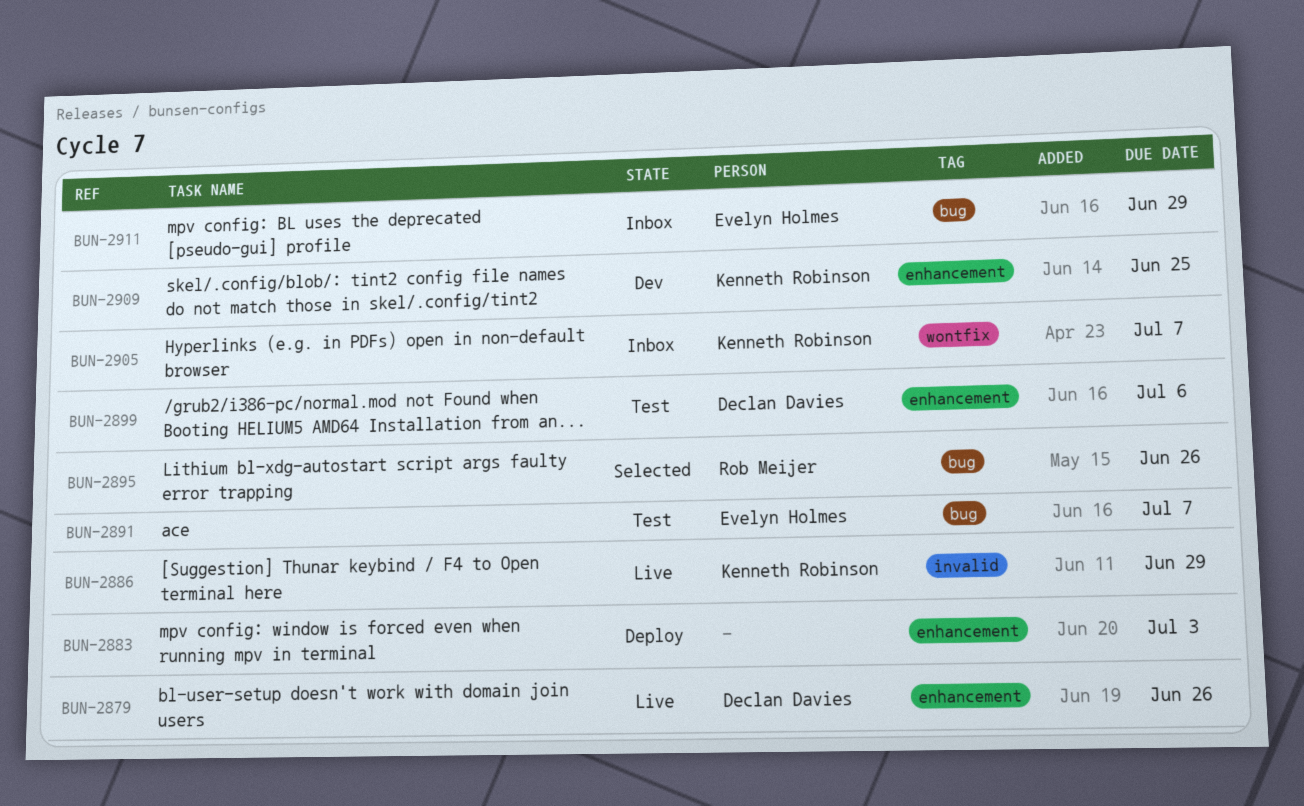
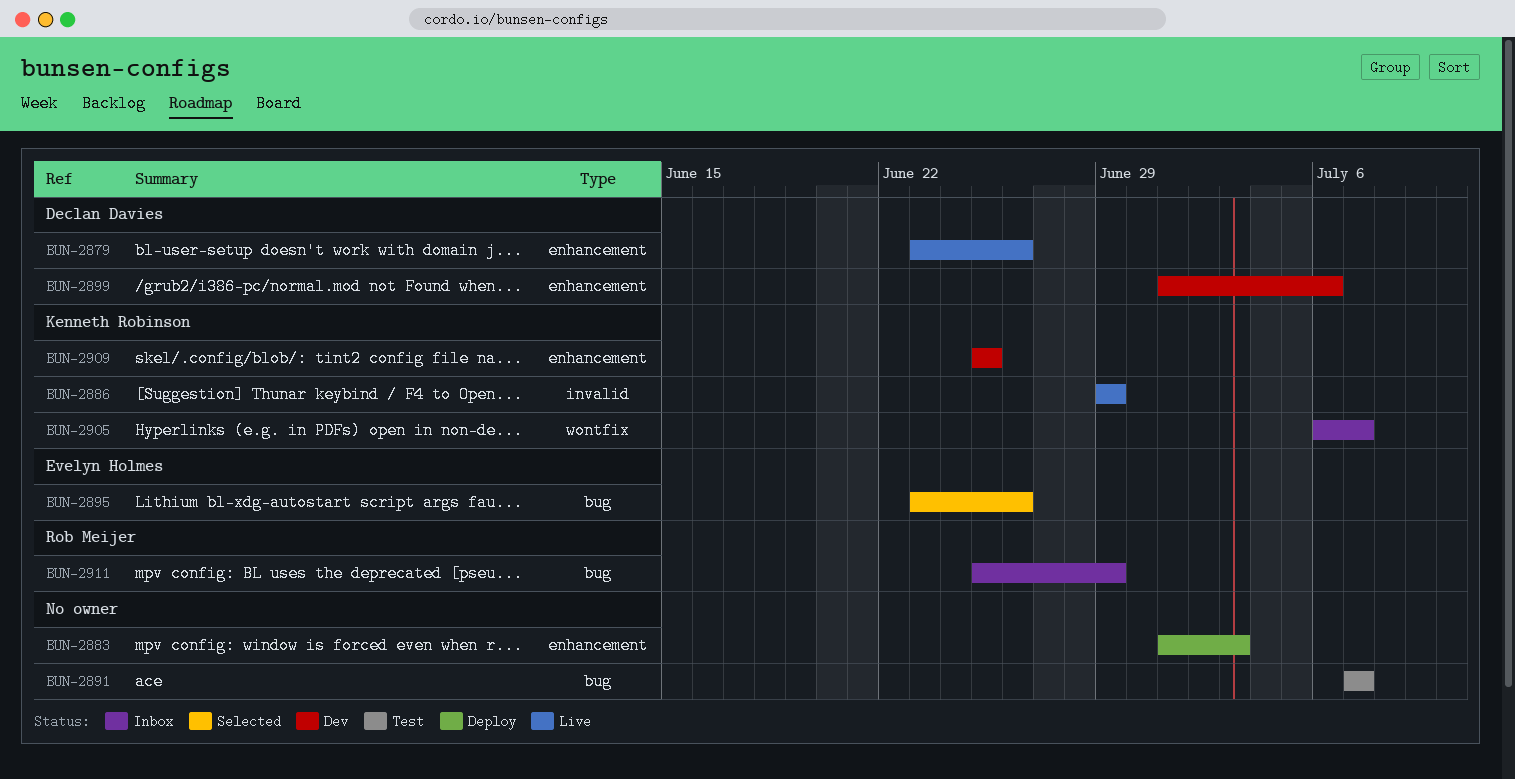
BUN-2891, owner: Evelyn Holmes -> none
BUN-2895, owner: Rob Meijer -> Evelyn Holmes
BUN-2899, status: Test -> Dev
BUN-2911, owner: Evelyn Holmes -> Rob Meijer

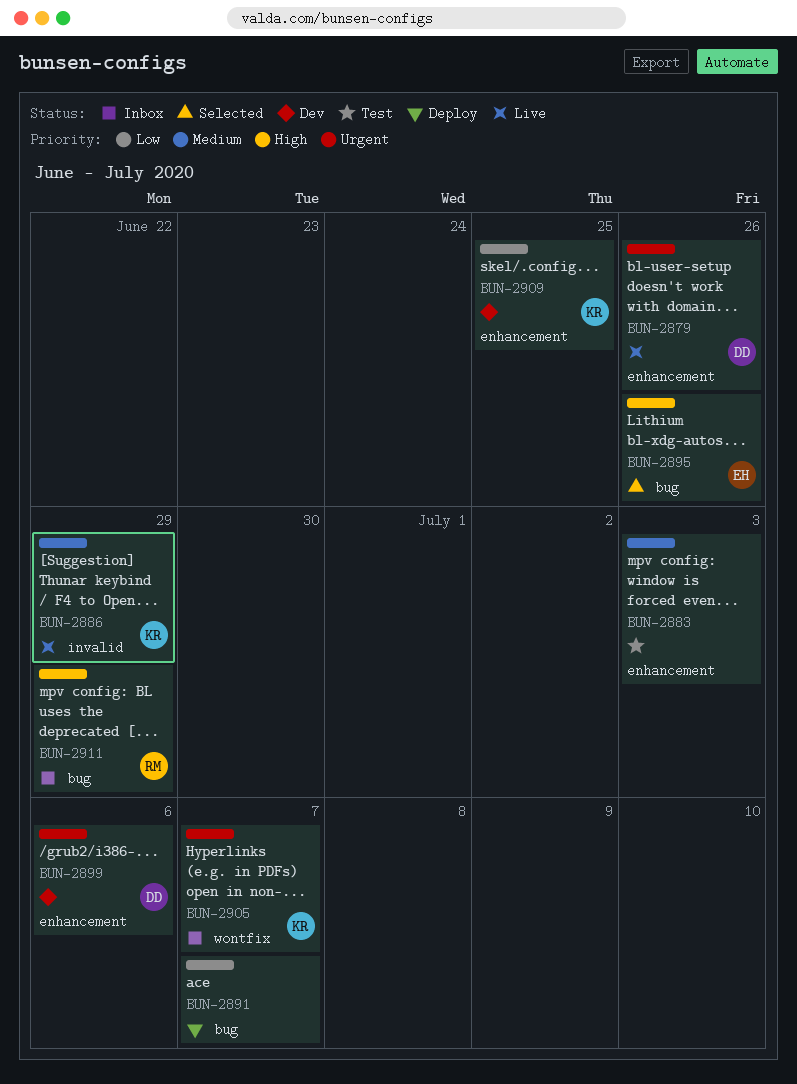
BUN-2883, status: Deploy -> Test
BUN-2891, status: Test -> Deploy

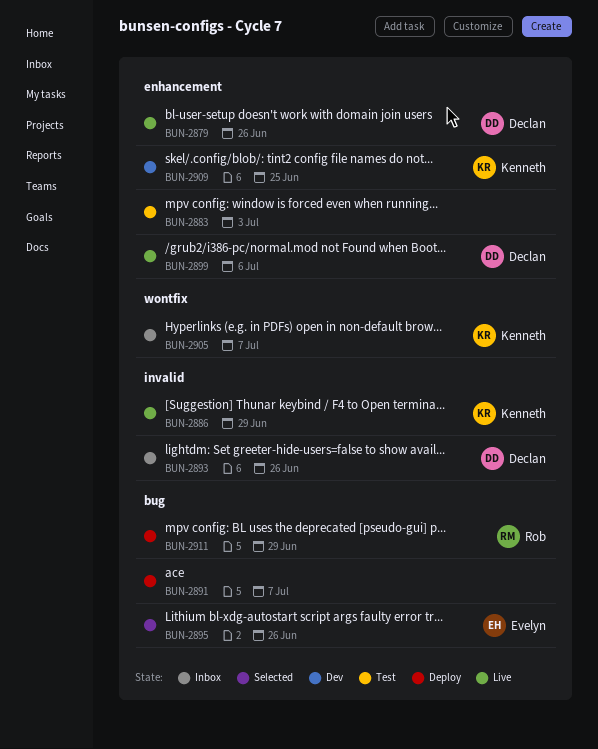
BUN-2893: none -> present
BUN-2899, status: Dev -> Live
BUN-2911, status: Inbox -> Deploy

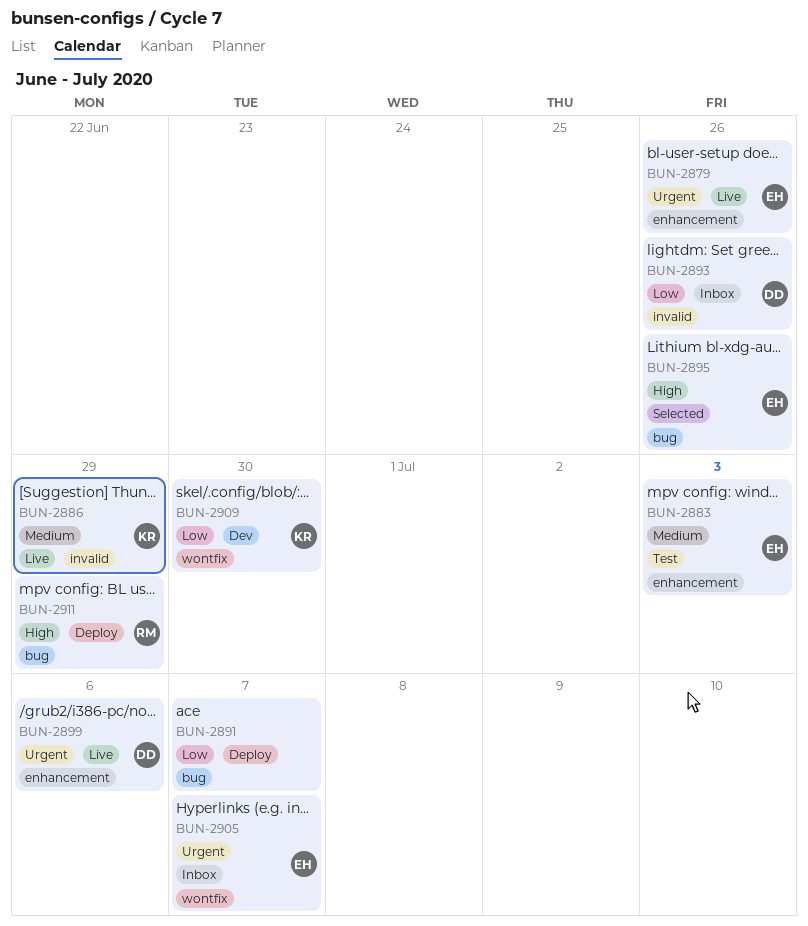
BUN-2879, owner: Declan -> Evelyn
BUN-2883, owner: none -> Evelyn
BUN-2905, owner: Kenneth -> Evelyn
BUN-2909, label: enhancement -> wontfix
BUN-2909, due: Jun 25 -> Jun 30

